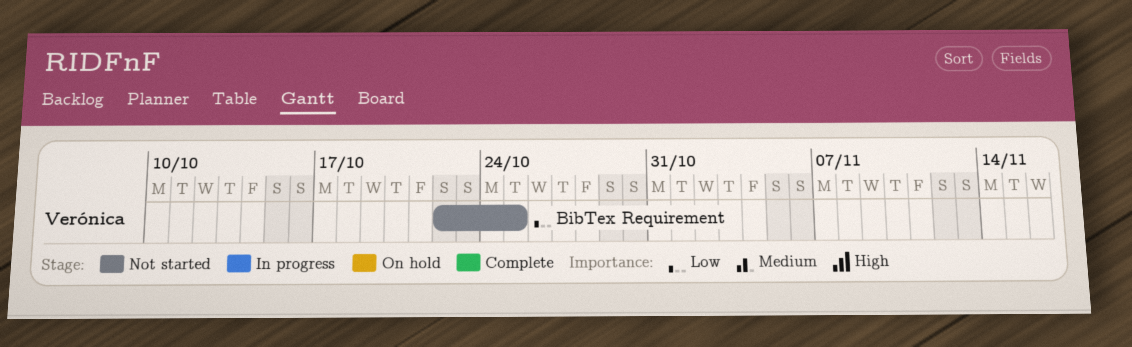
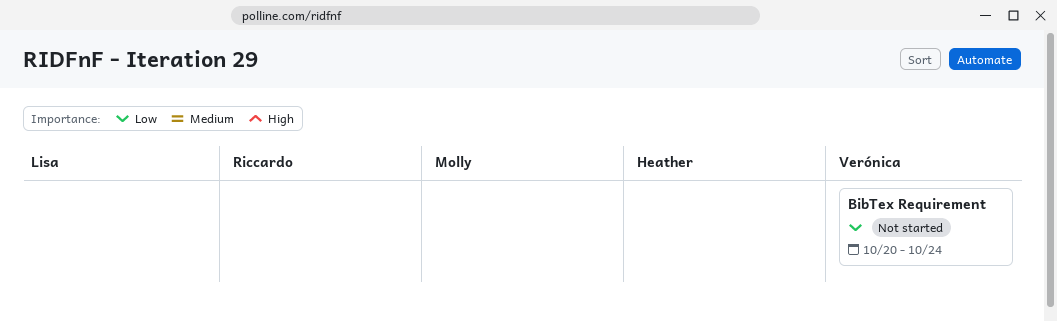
BibTex Requirement, start: Oct 22 -> Oct 20
BibTex Requirement, due: Oct 25 -> Oct 24

